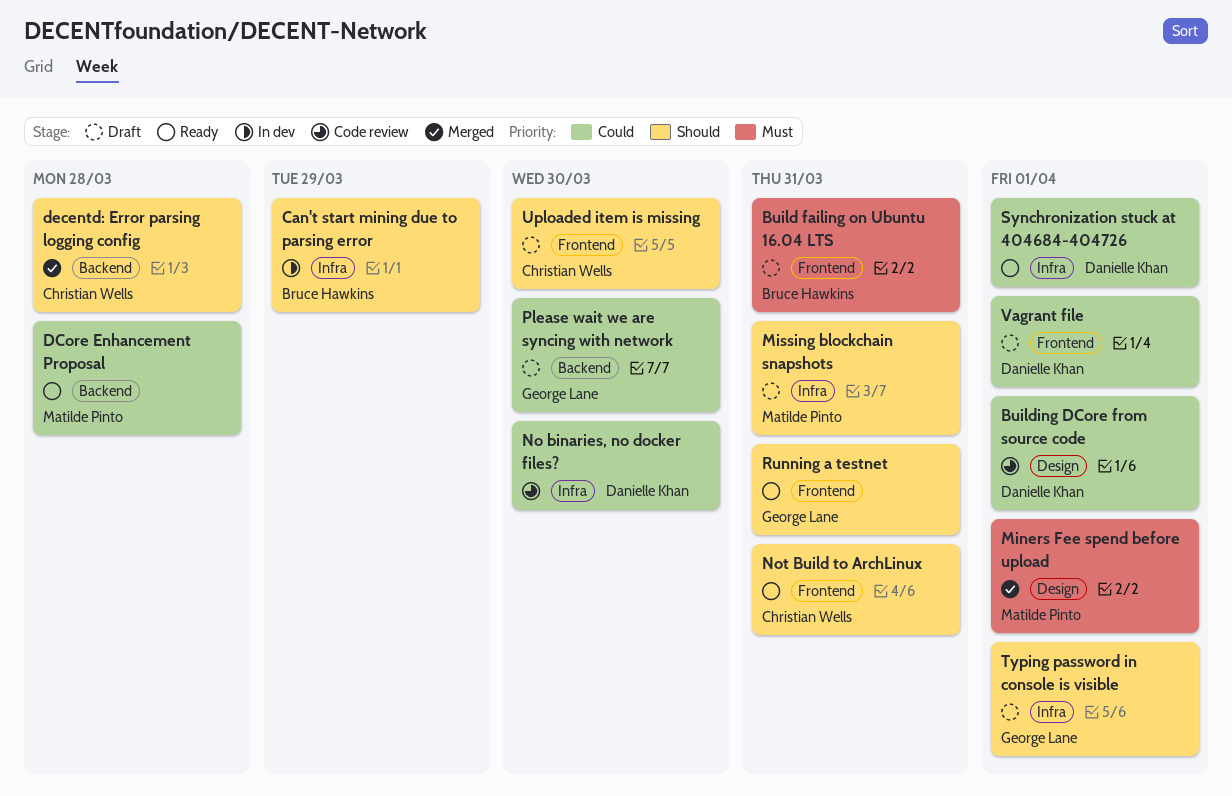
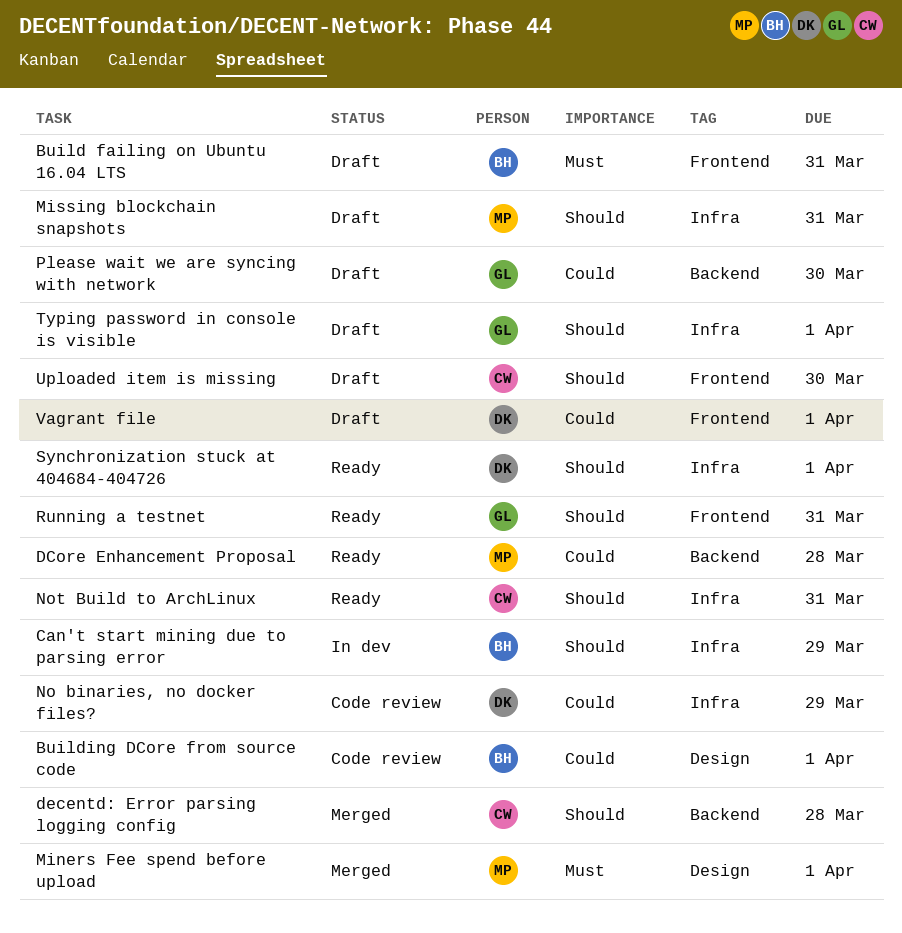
Building DCore from source code, owner: Danielle Khan -> Bruce Hawkins
No binaries, no docker files?, due: Mar 30 -> Mar 29
Not Build to ArchLinux, label: Frontend -> Infra
Synchronization stuck at 404684-404726, priority: Could -> Should

